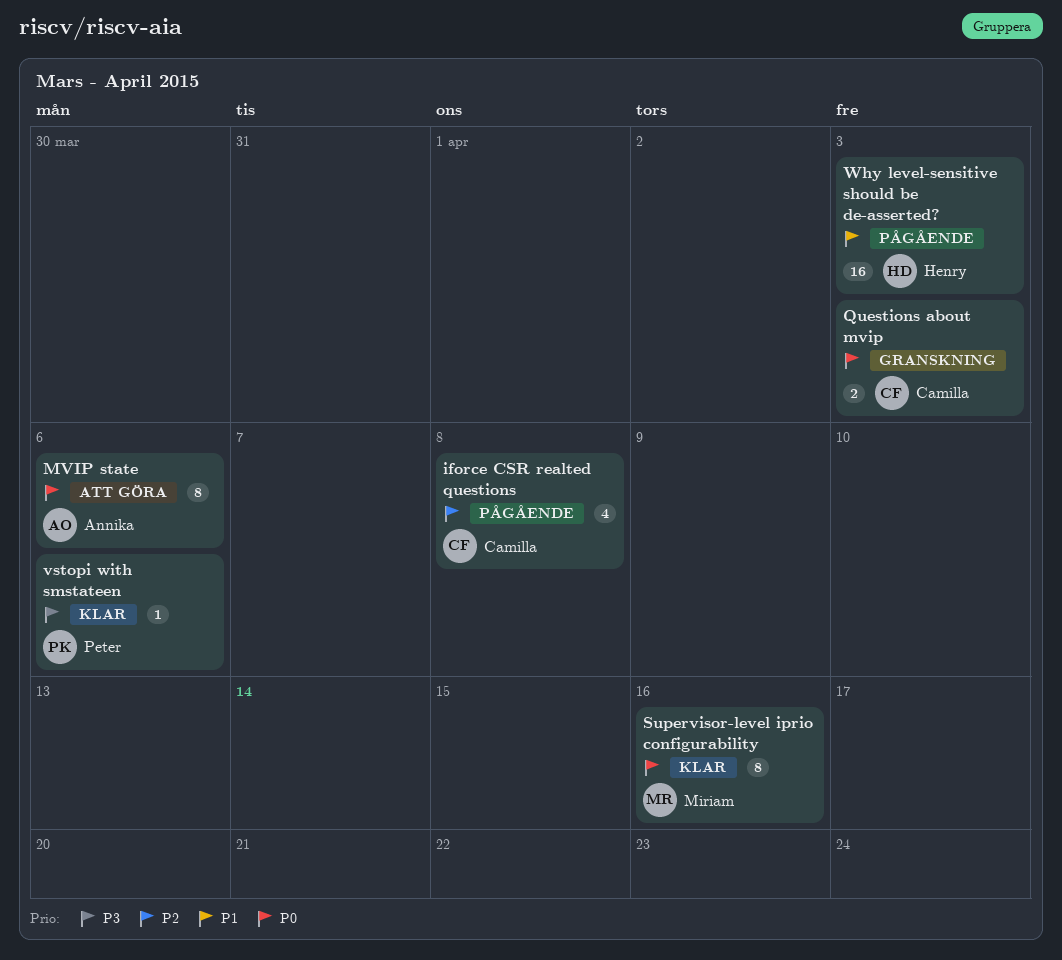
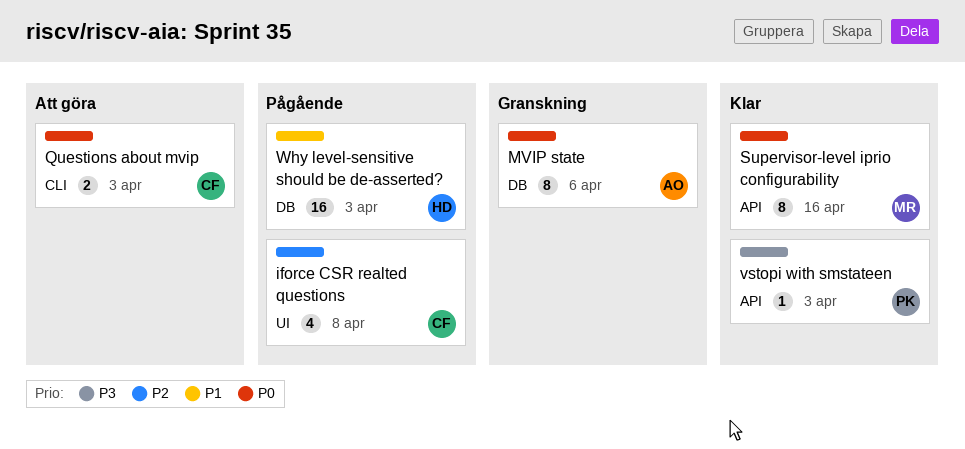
MVIP state, status: Att göra -> Granskning
Questions about mvip, status: Granskning -> Att göra
vstopi with smstateen, due: Apr 6 -> Apr 3

